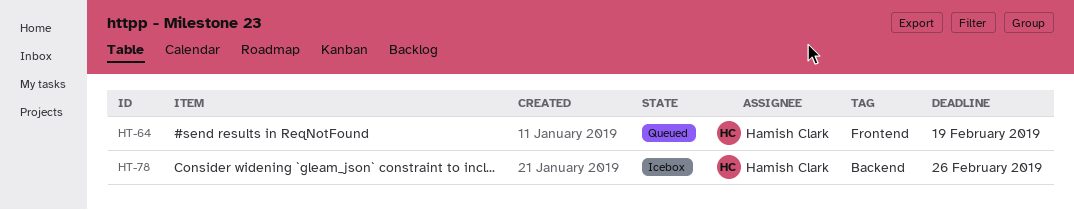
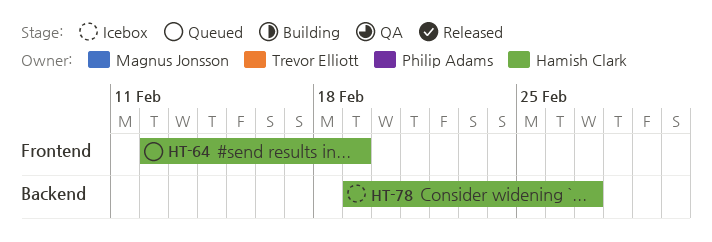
HT-78, due: Feb 26 -> Feb 27

